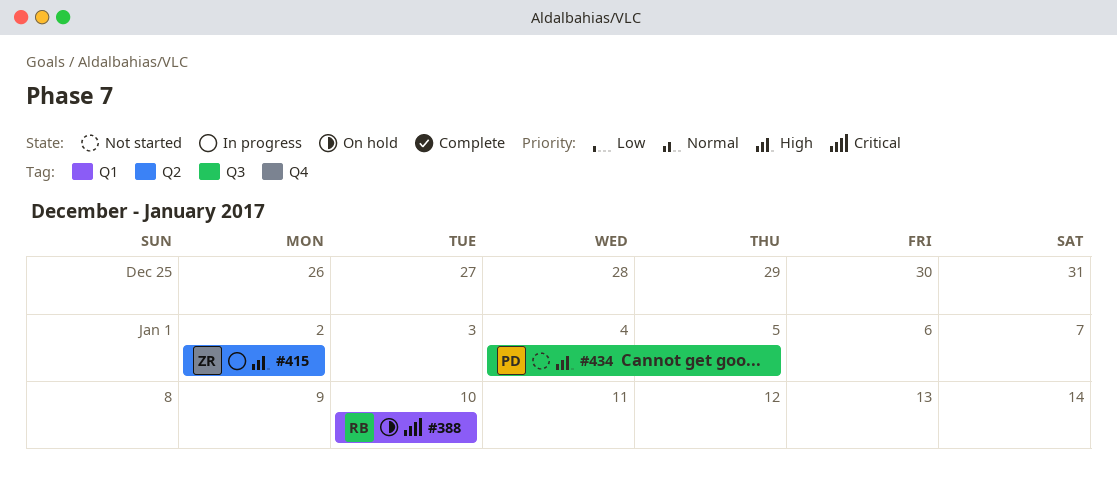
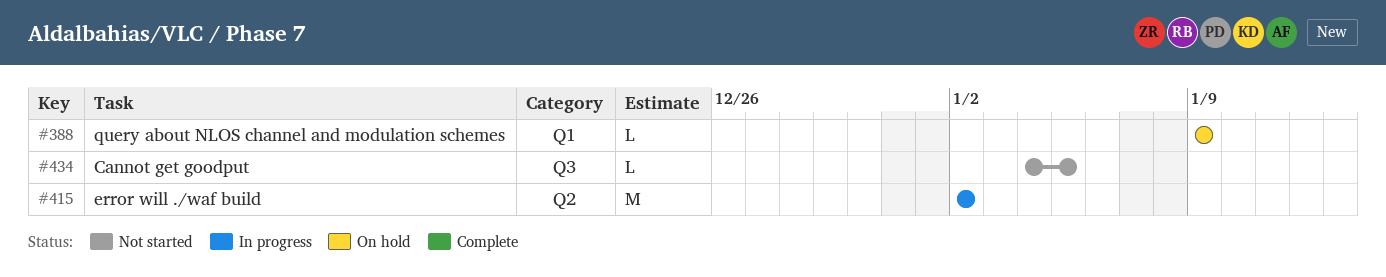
#388, start: Jan 10 -> Jan 9
#388, due: Jan 10 -> Jan 9

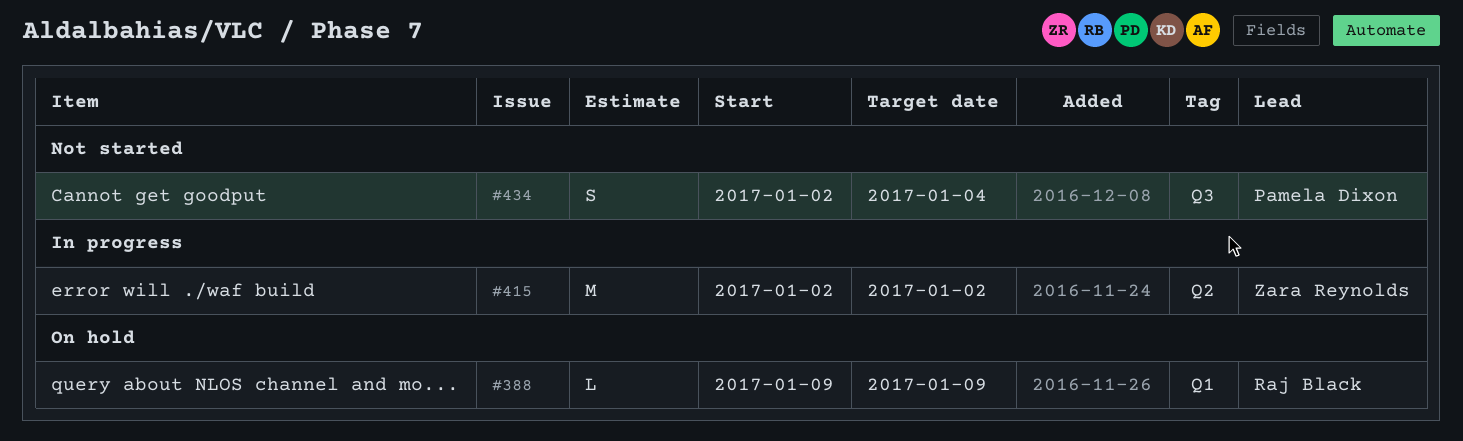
#434, estimate: L -> S
#434, start: Jan 4 -> Jan 2
#434, due: Jan 5 -> Jan 4

